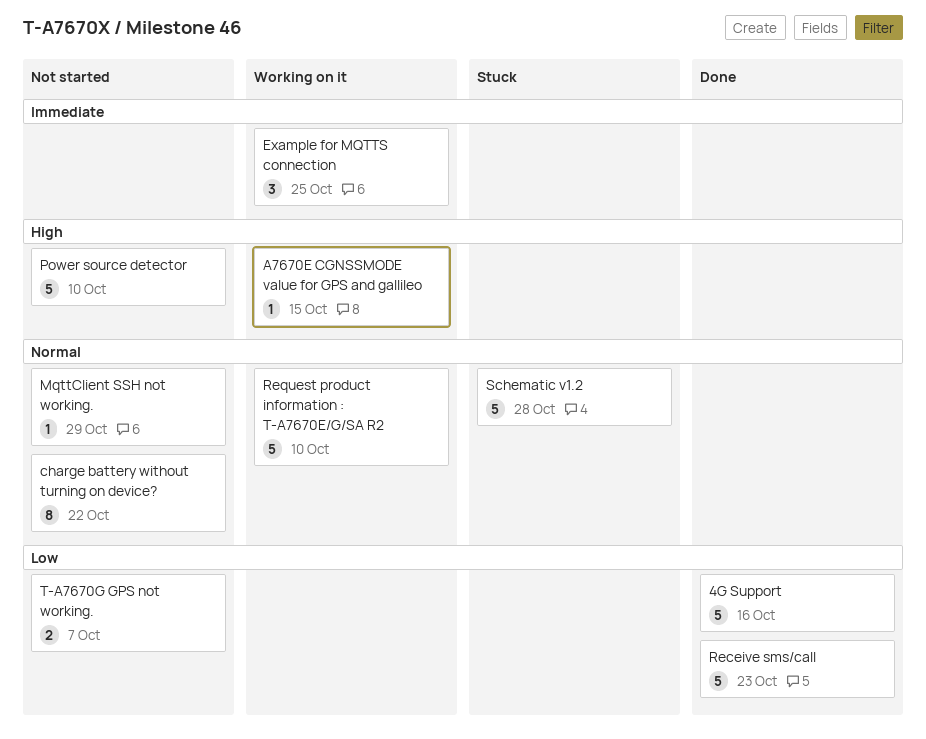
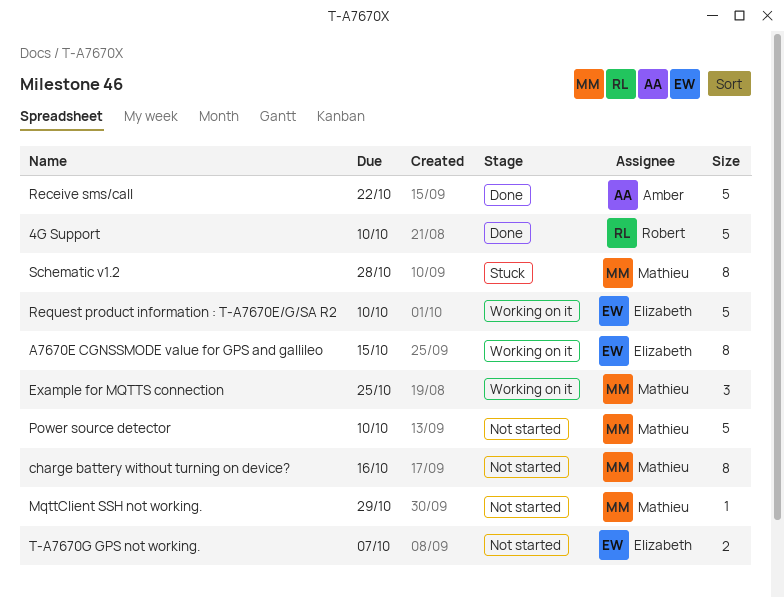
4G Support, due: Oct 16 -> Oct 10
A7670E CGNSSMODE value for GPS and gallileo, estimate: 1 -> 8
charge battery without turning on device?, due: Oct 22 -> Oct 16
Receive sms/call, due: Oct 23 -> Oct 22
Schematic v1.2, estimate: 5 -> 8

